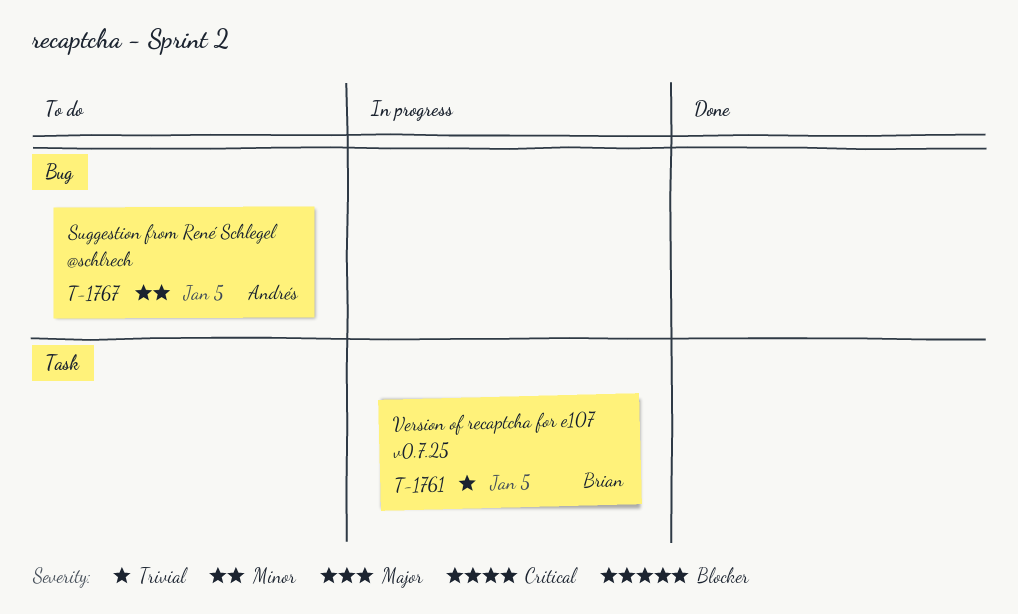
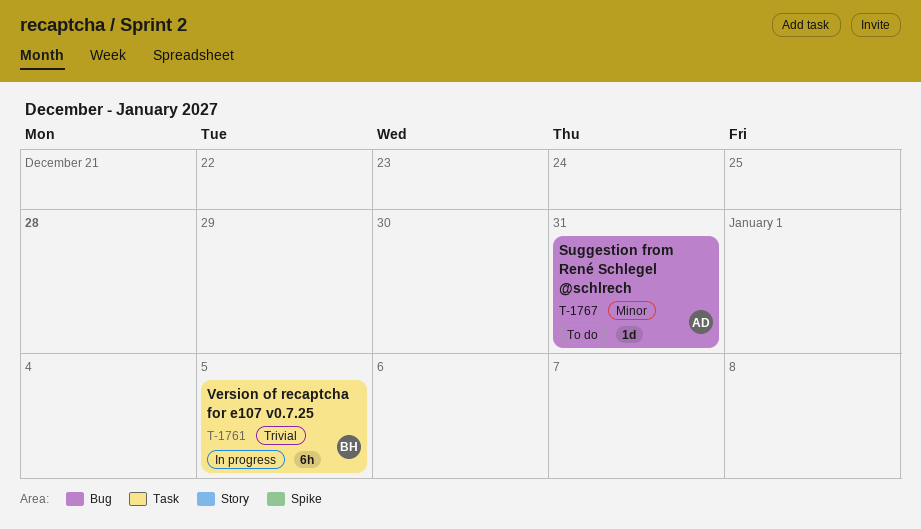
T-1767, due: Jan 5 -> Dec 31

